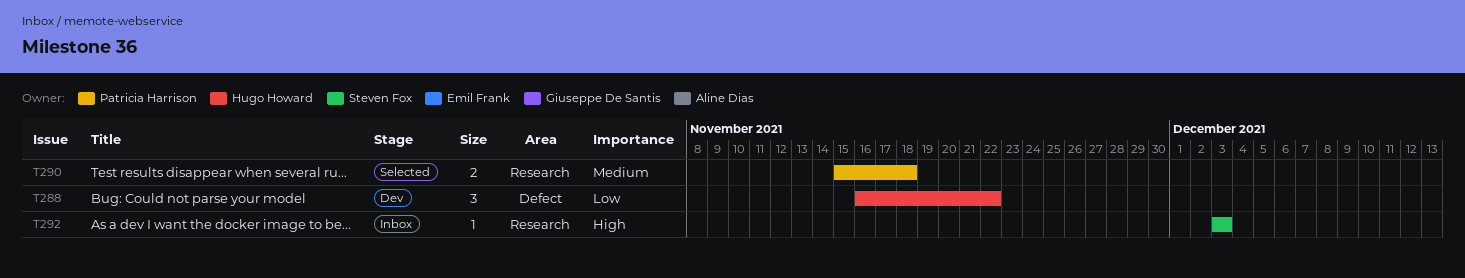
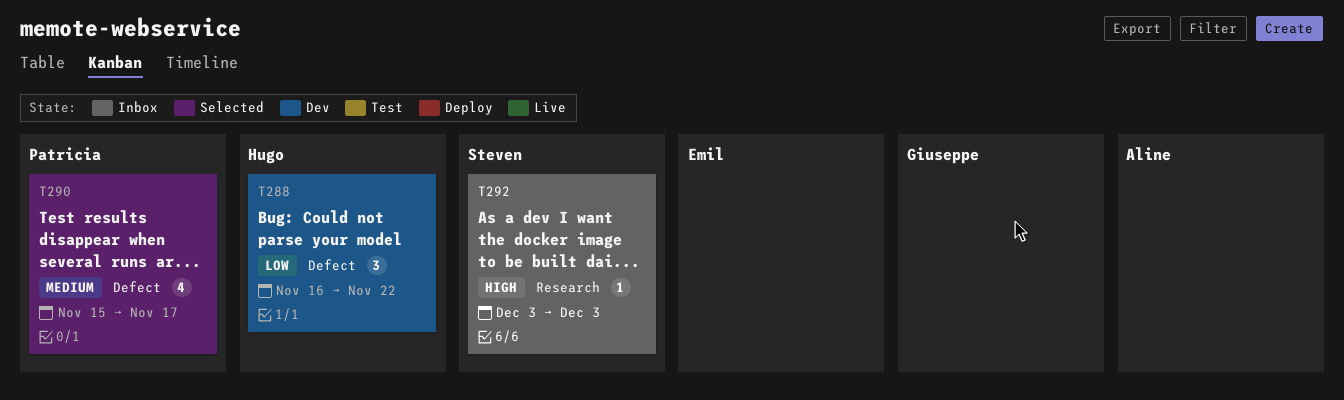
T290, label: Research -> Defect
T290, estimate: 2 -> 4
T290, due: Nov 18 -> Nov 17

